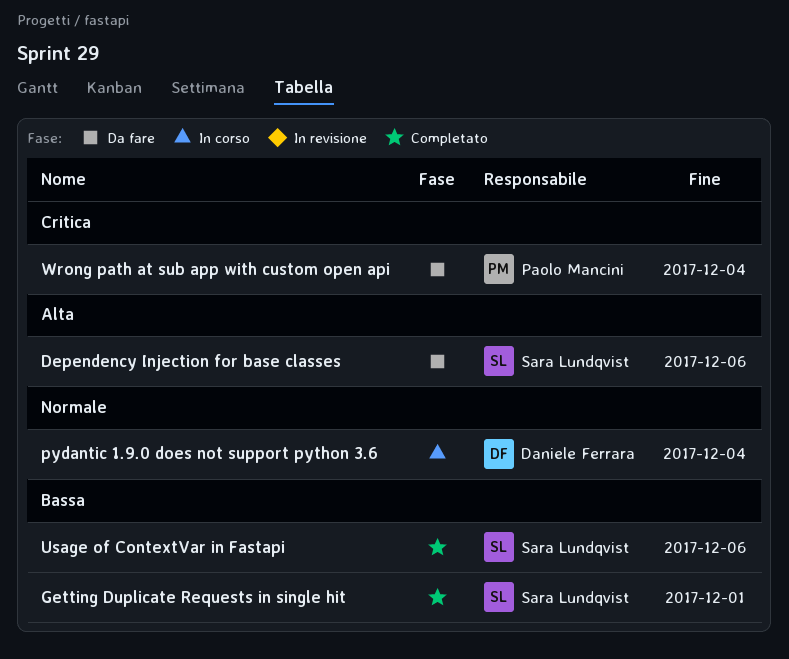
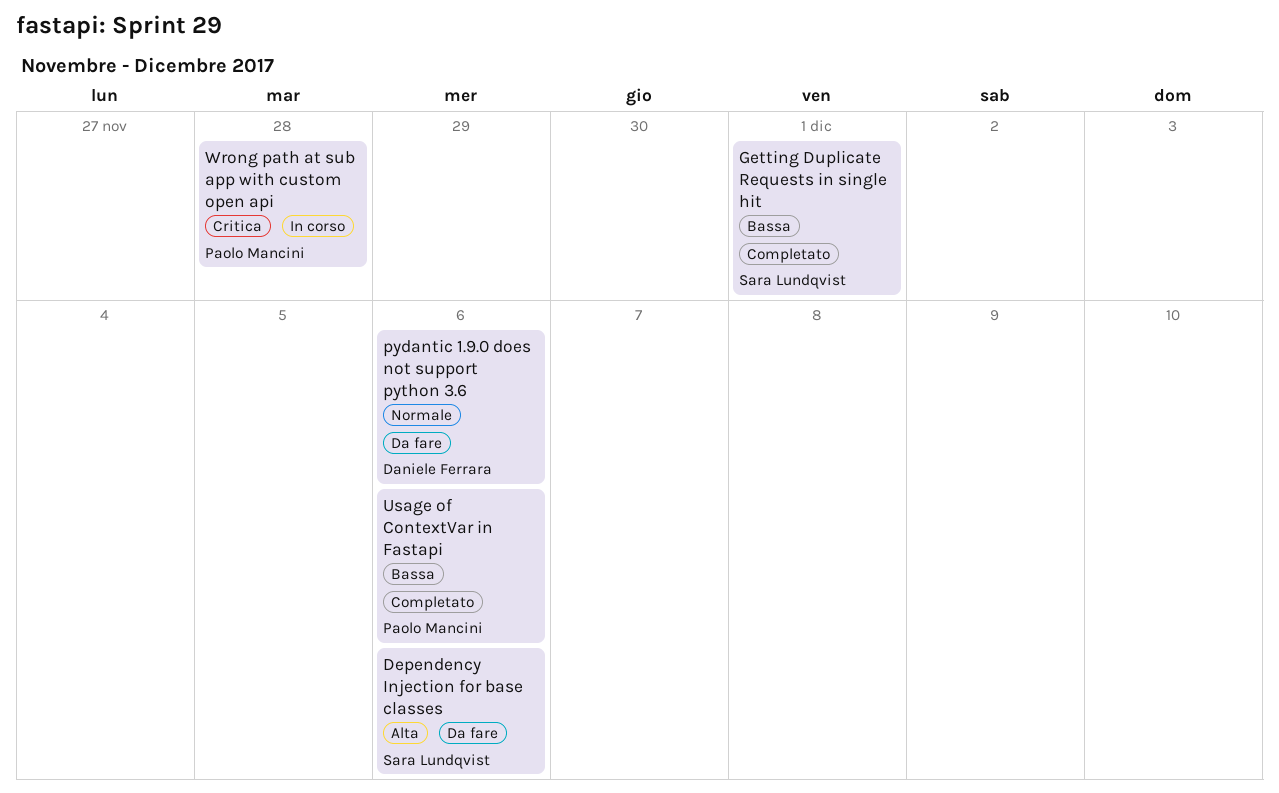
pydantic 1.9.0 does not support python 3.6, status: In corso -> Da fare
pydantic 1.9.0 does not support python 3.6, due: Dec 4 -> Dec 6
Usage of ContextVar in Fastapi, owner: Sara Lundqvist -> Paolo Mancini
Wrong path at sub app with custom open api, status: Da fare -> In corso
Wrong path at sub app with custom open api, due: Dec 4 -> Nov 28

